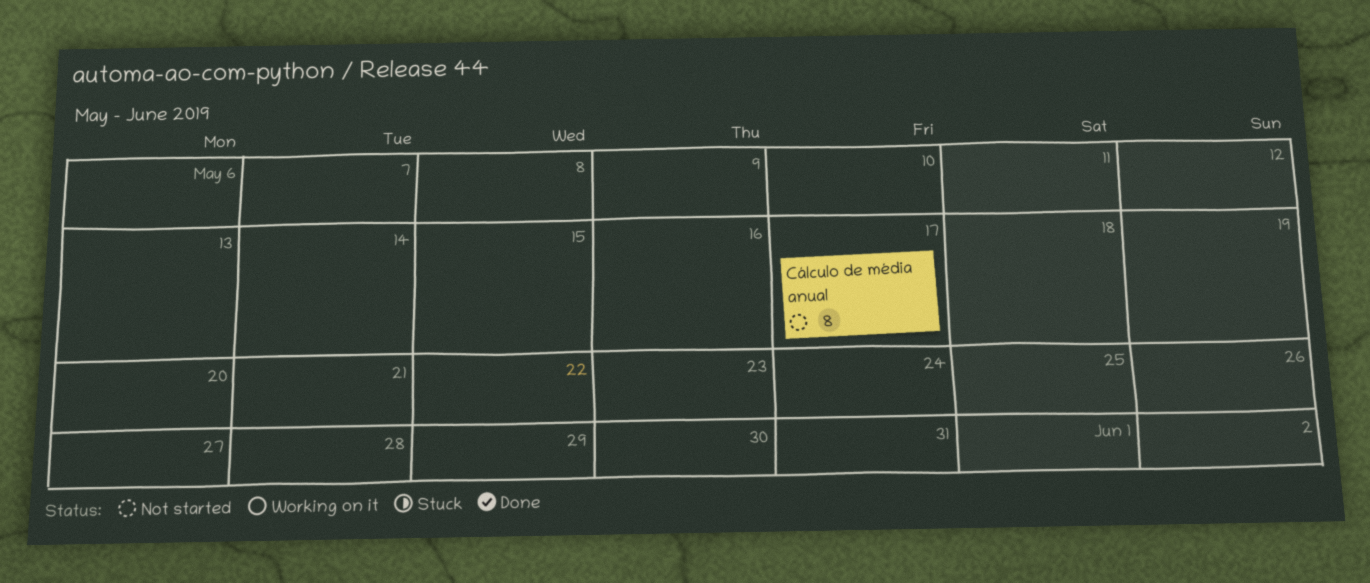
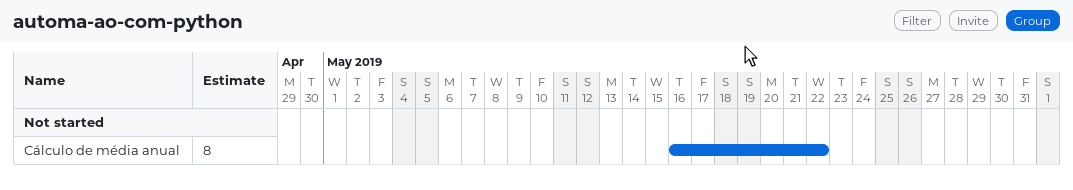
Cálculo de média anual, due: May 17 -> May 22

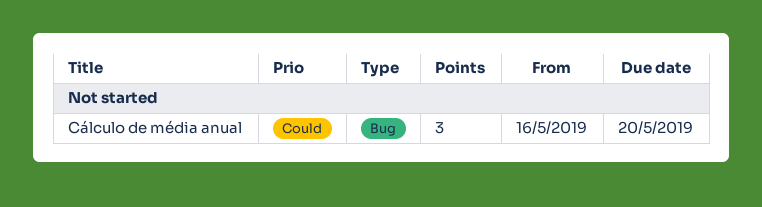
Cálculo de média anual, estimate: 8 -> 3
Cálculo de média anual, due: May 22 -> May 20

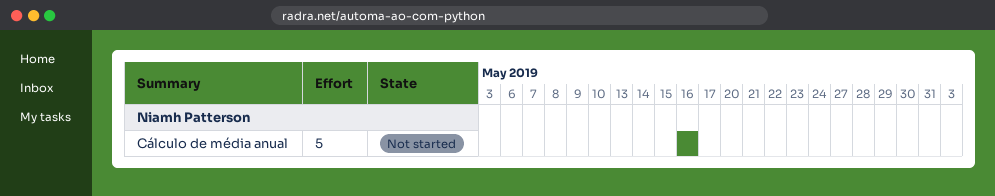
Cálculo de média anual, estimate: 3 -> 5
Cálculo de média anual, due: May 20 -> May 16

